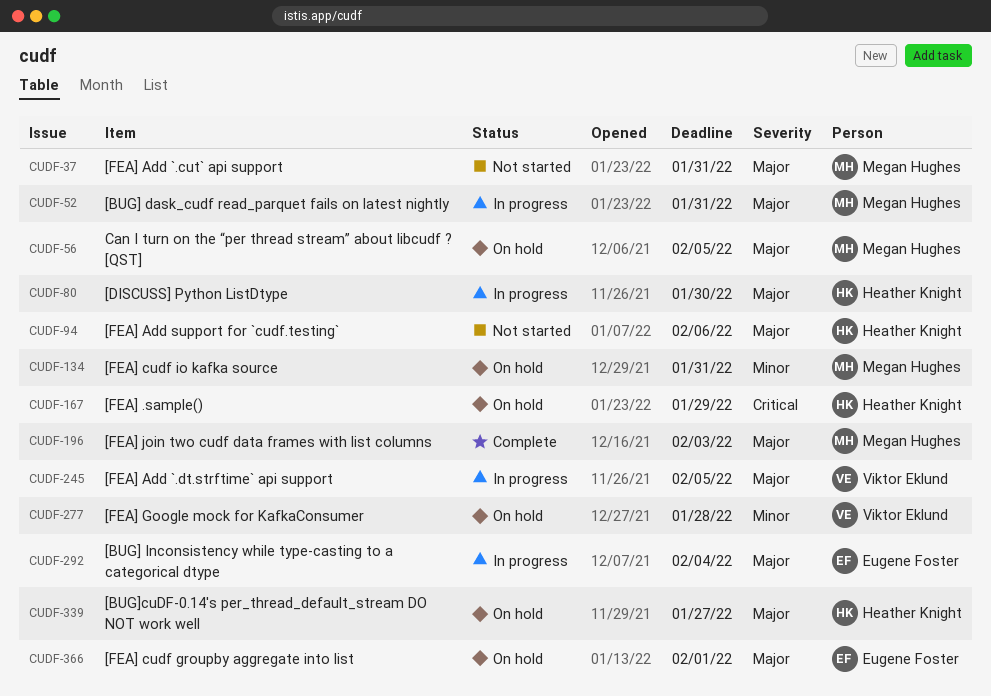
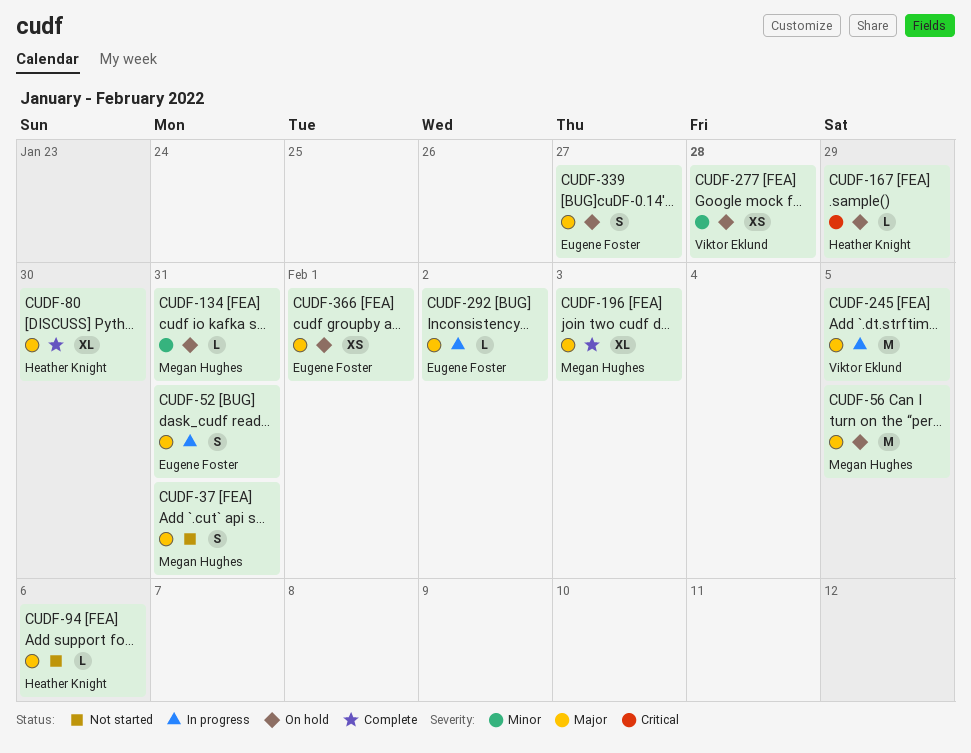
CUDF-52, owner: Megan Hughes -> Eugene Foster
CUDF-80, status: In progress -> Complete
CUDF-292, due: Feb 4 -> Feb 2
CUDF-339, owner: Heather Knight -> Eugene Foster

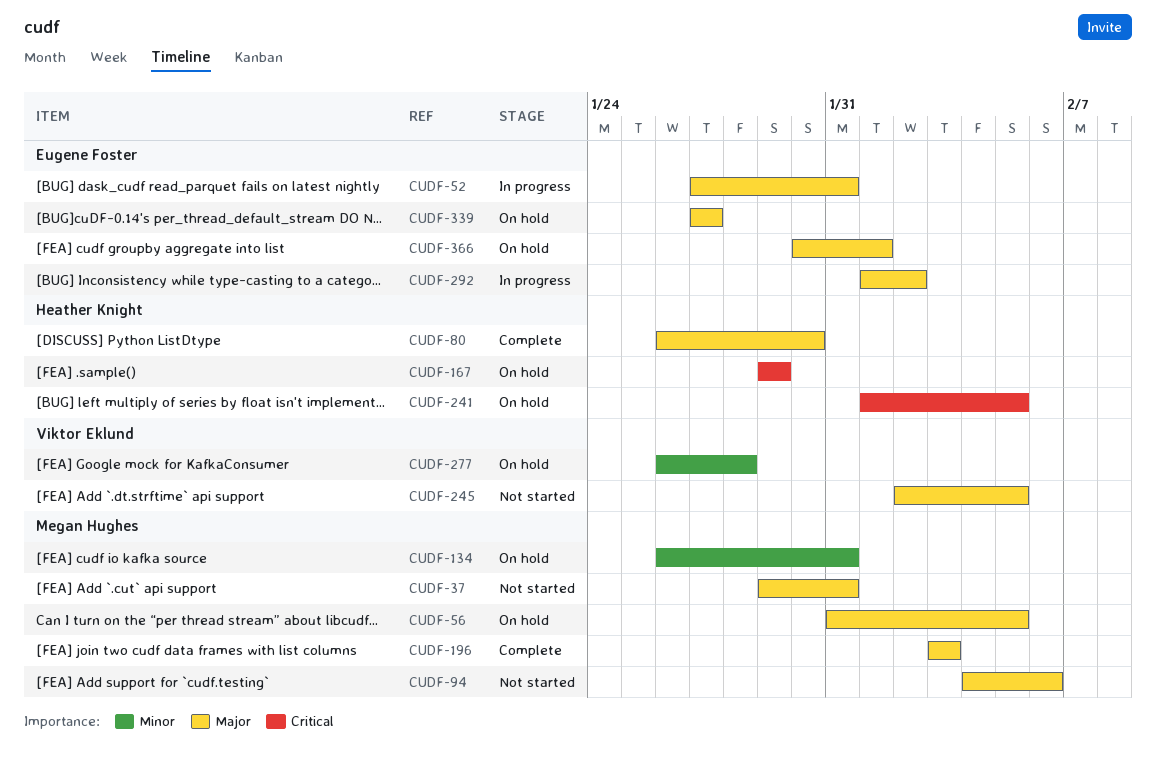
CUDF-94, owner: Heather Knight -> Megan Hughes
CUDF-241: none -> present
CUDF-245, status: In progress -> Not started

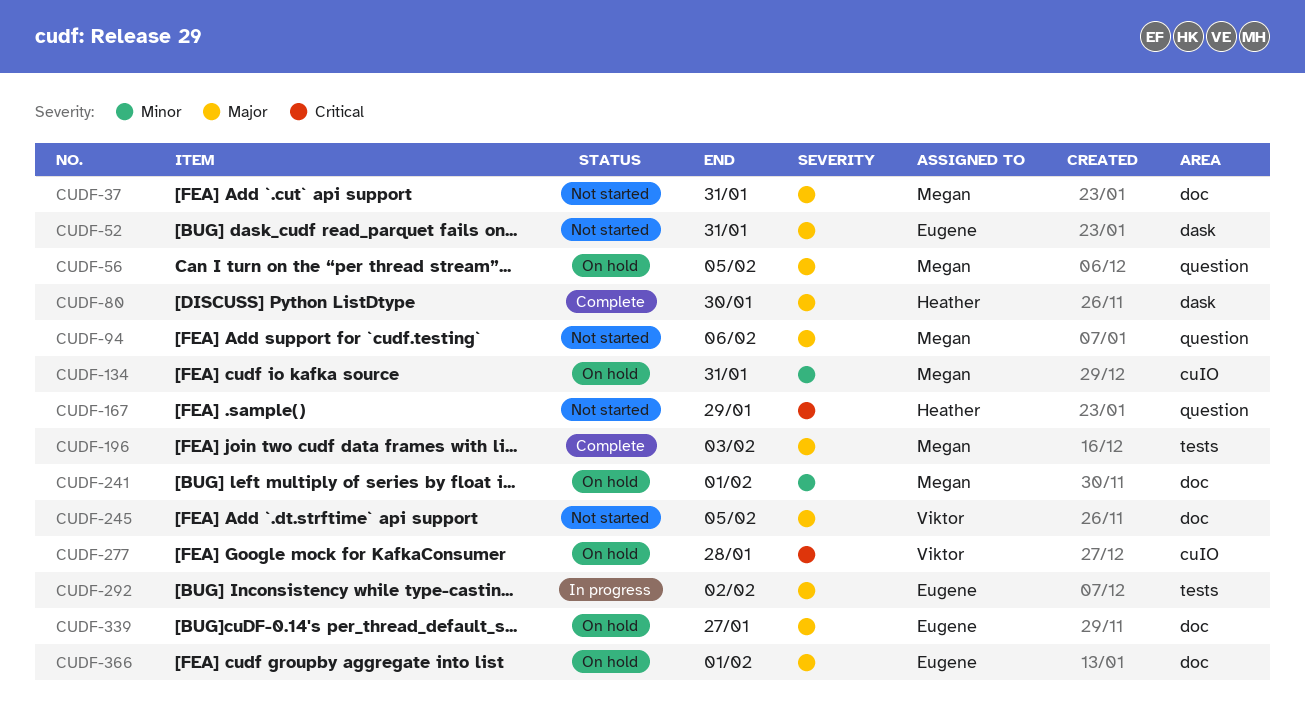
CUDF-52, status: In progress -> Not started
CUDF-167, status: On hold -> Not started
CUDF-241, owner: Heather Knight -> Megan Hughes
CUDF-241, priority: Critical -> Minor
CUDF-241, due: Feb 5 -> Feb 1
CUDF-277, priority: Minor -> Critical

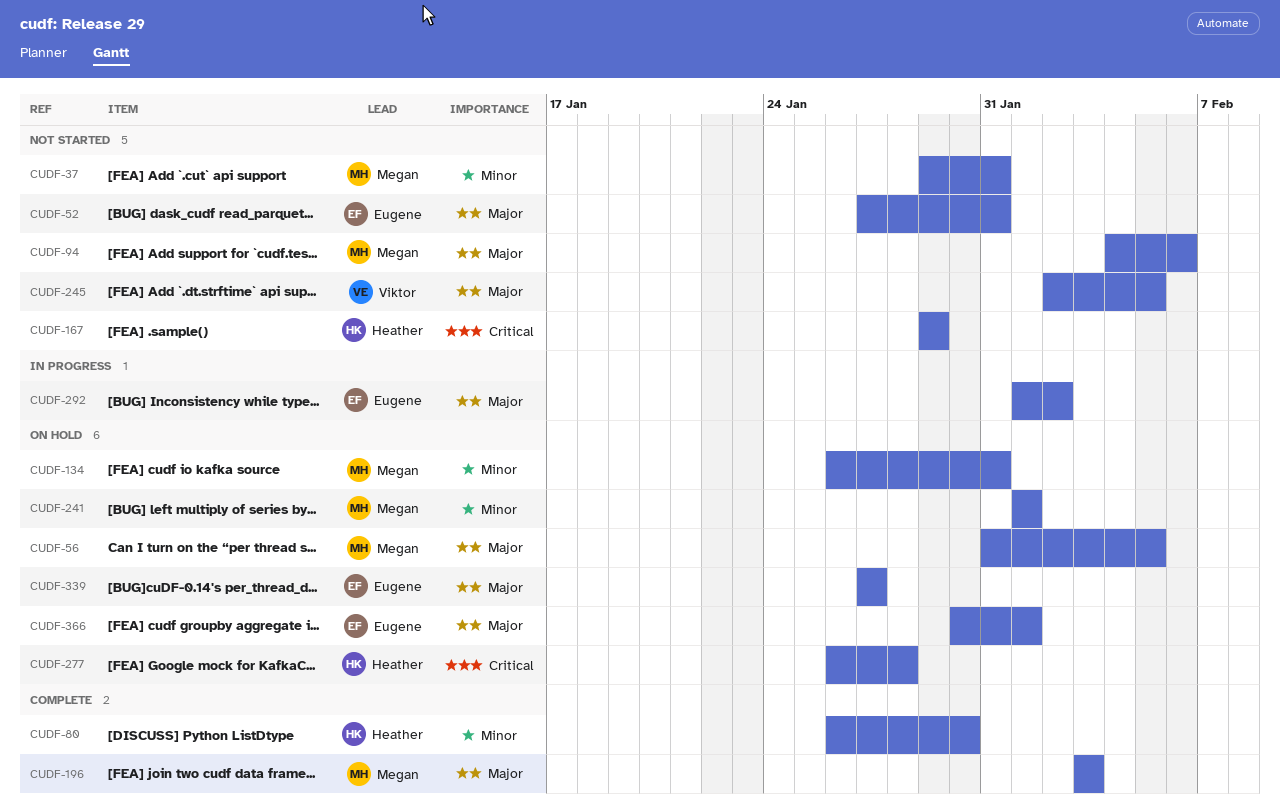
CUDF-37, priority: Major -> Minor
CUDF-80, priority: Major -> Minor
CUDF-277, owner: Viktor -> Heather

